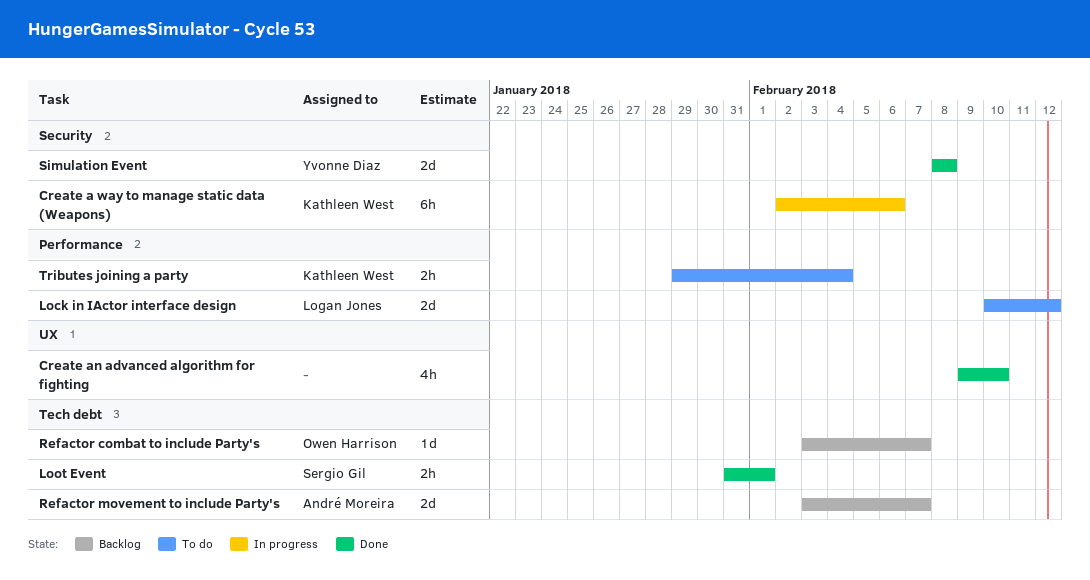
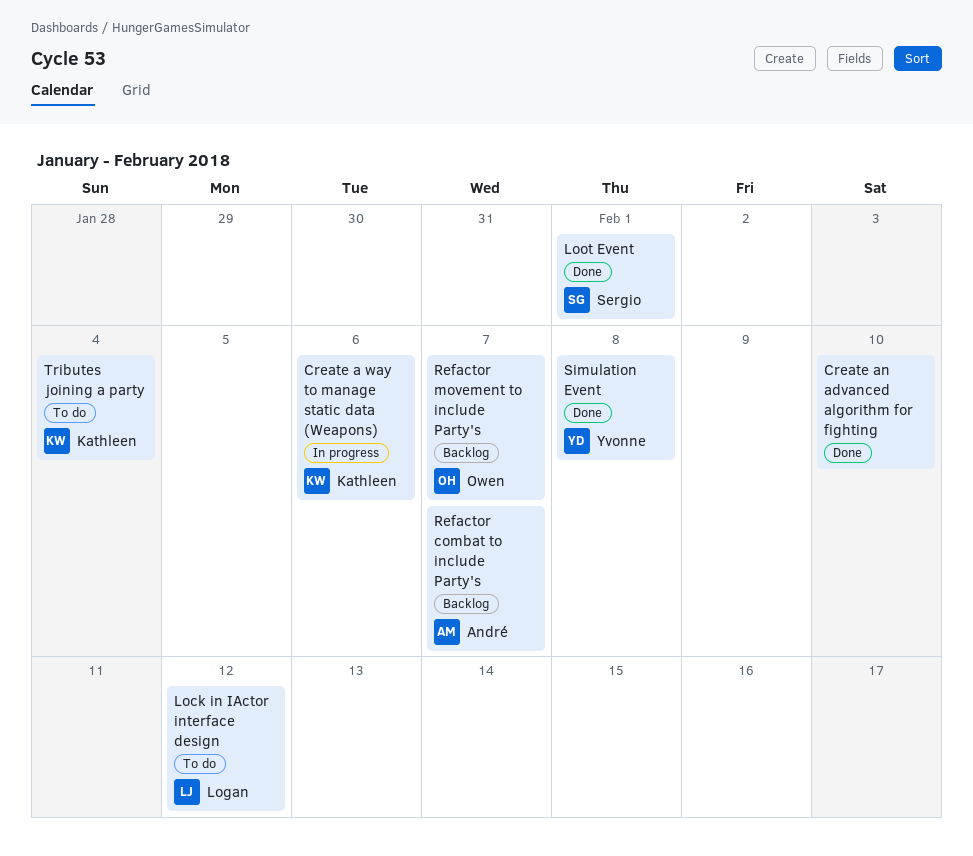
Refactor combat to include Party's, owner: Owen Harrison -> André Moreira
Refactor movement to include Party's, owner: André Moreira -> Owen Harrison

